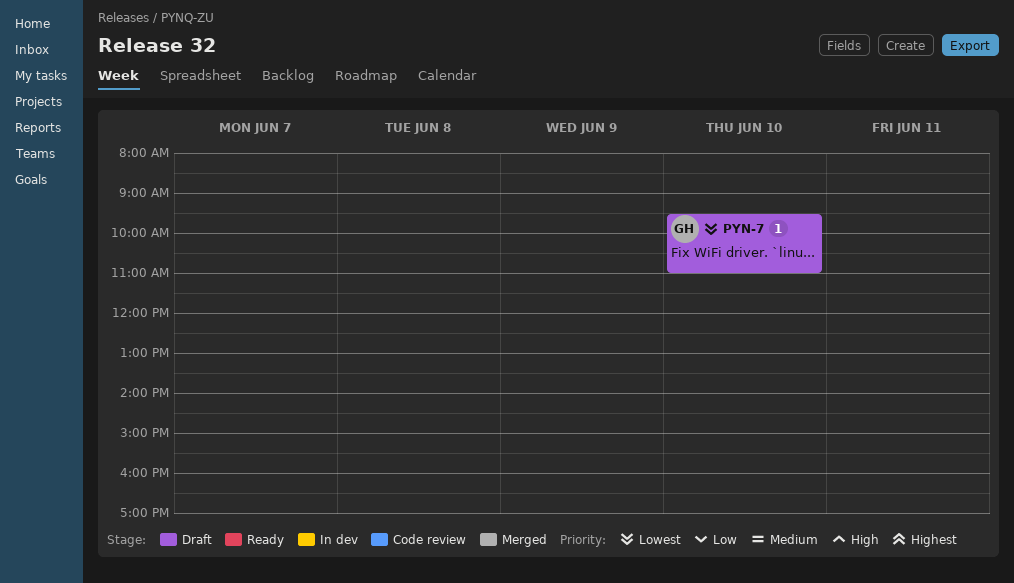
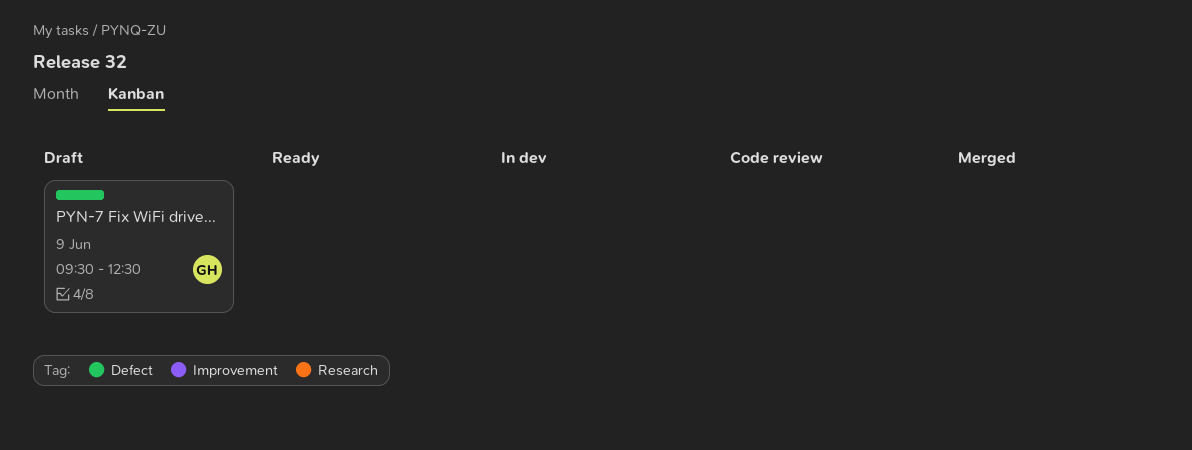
PYN-7, day: Jun 10 -> Jun 9
PYN-7, ends: 11:00 -> 12:30

